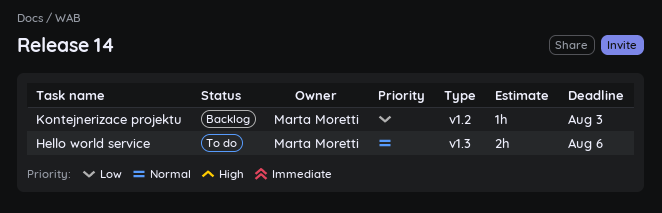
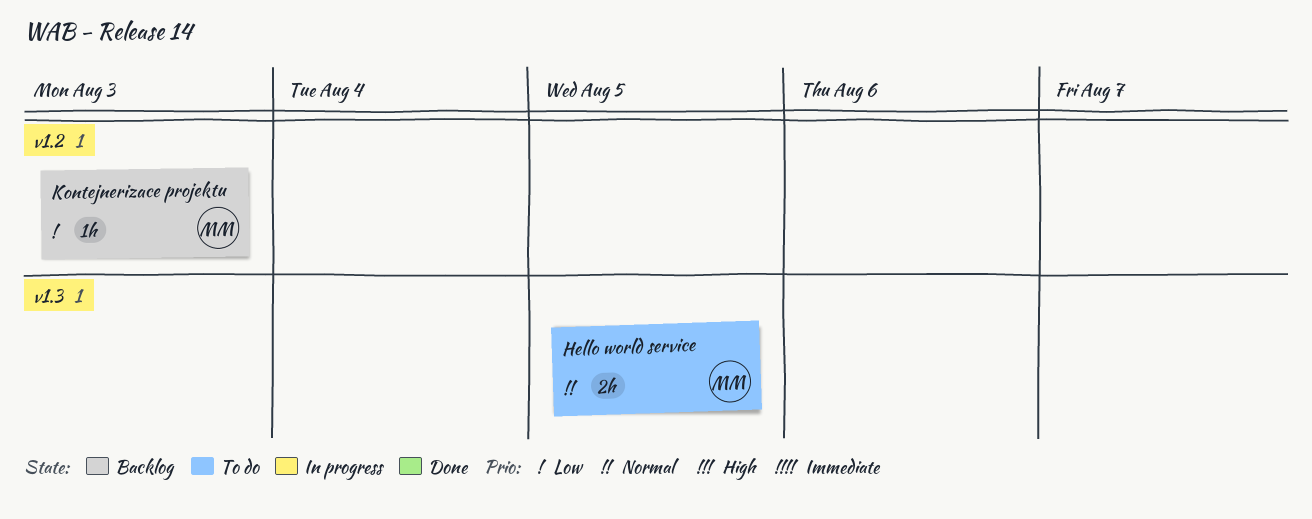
Hello world service, due: Aug 6 -> Aug 5

